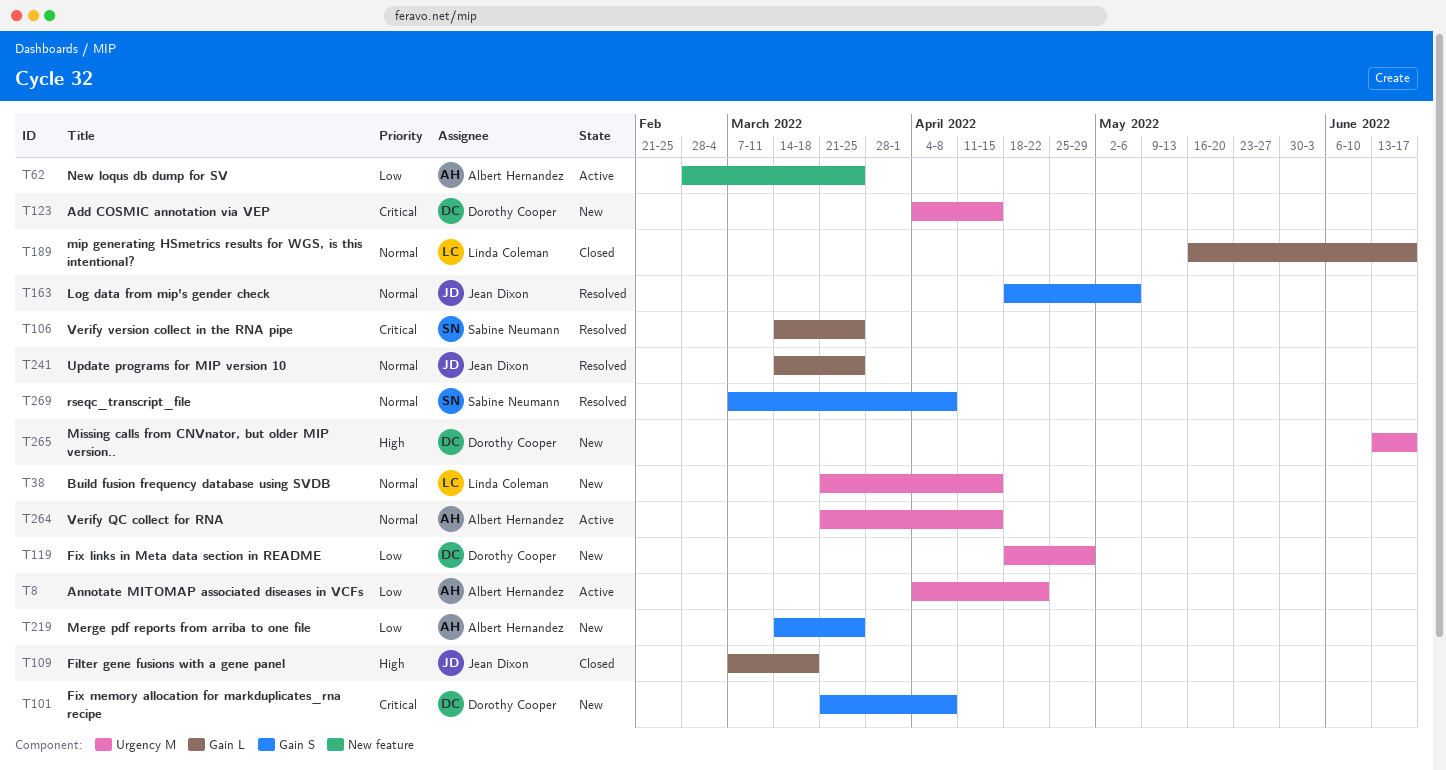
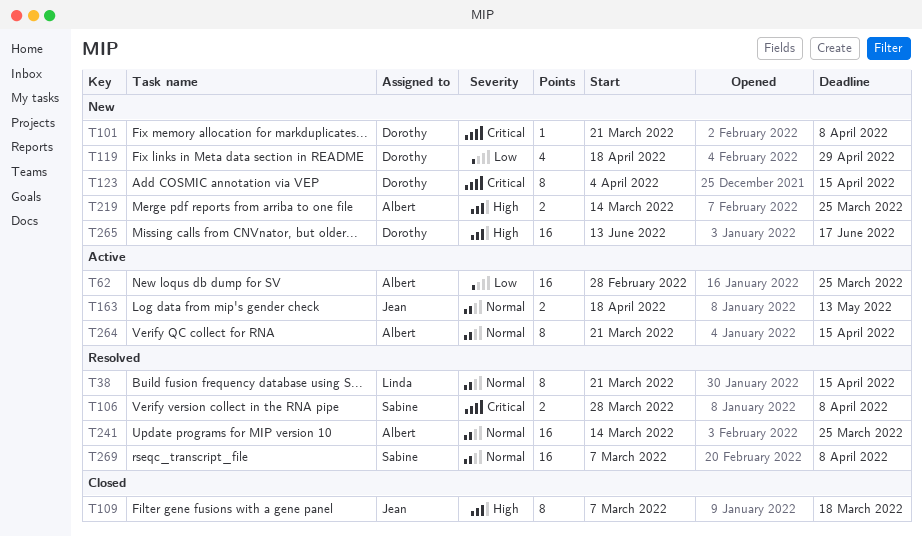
T8: present -> none
T38, status: New -> Resolved
T106, start: Mar 14 -> Mar 28
T106, due: Mar 25 -> Apr 8
T163, status: Resolved -> Active
T163, due: May 6 -> May 13
T189: present -> none
T219, priority: Low -> High
T241, owner: Jean Dixon -> Albert Hernandez

